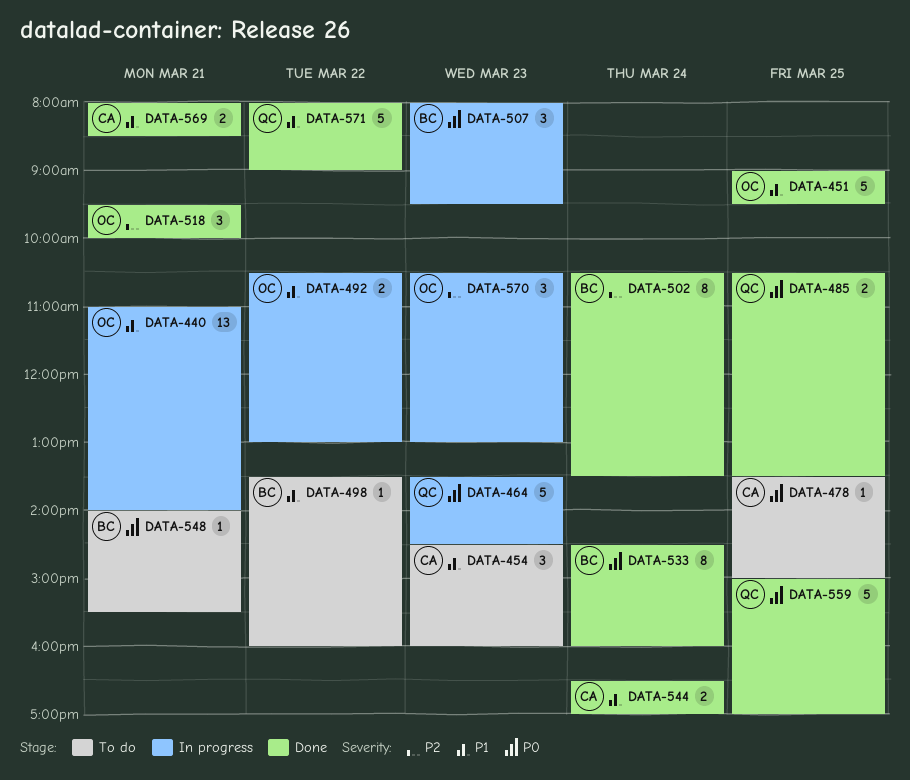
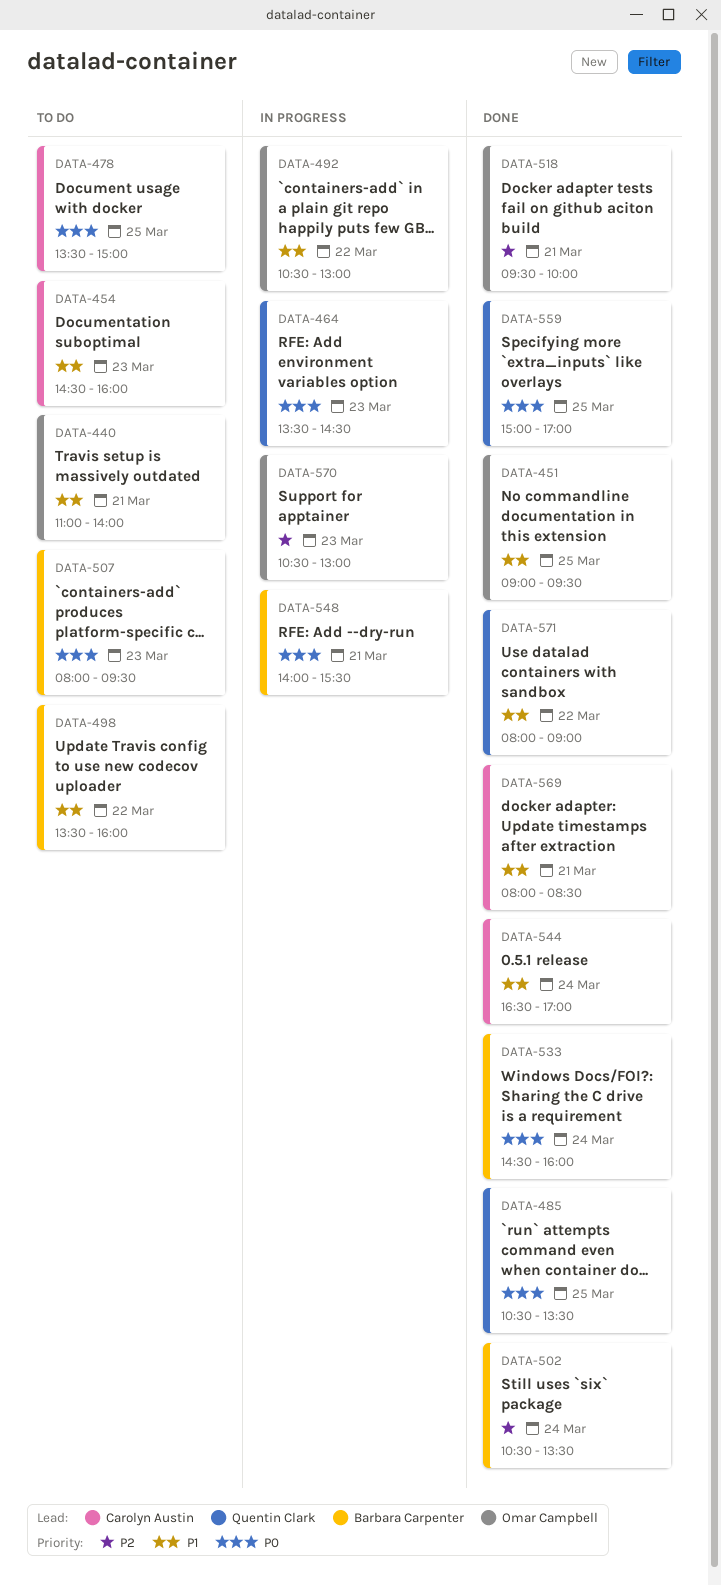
DATA-440, status: In progress -> To do
DATA-507, status: In progress -> To do
DATA-548, status: To do -> In progress

